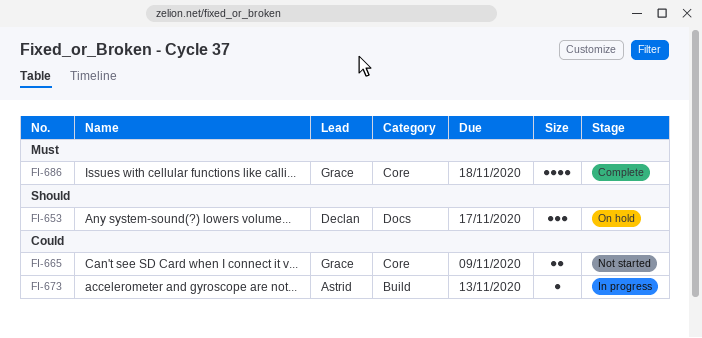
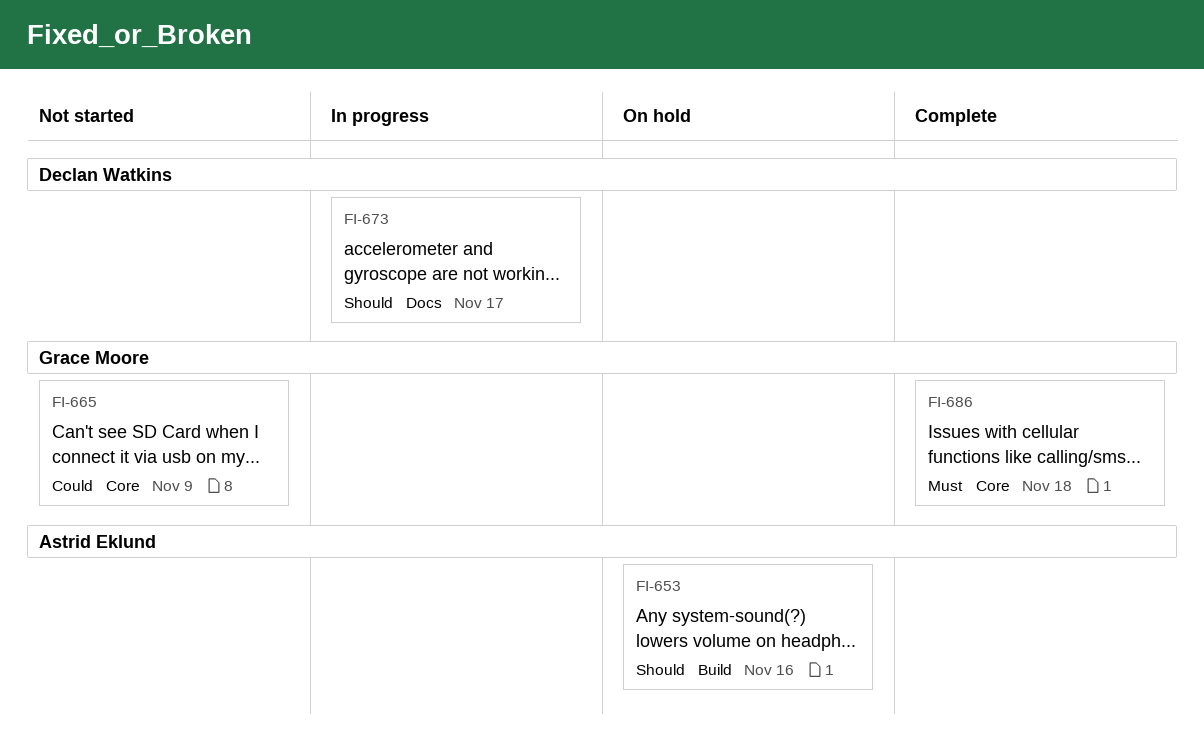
FI-653, owner: Declan Watkins -> Astrid Eklund
FI-653, label: Docs -> Build
FI-653, due: Nov 17 -> Nov 16
FI-673, owner: Astrid Eklund -> Declan Watkins
FI-673, priority: Could -> Should
FI-673, label: Build -> Docs
FI-673, due: Nov 13 -> Nov 17

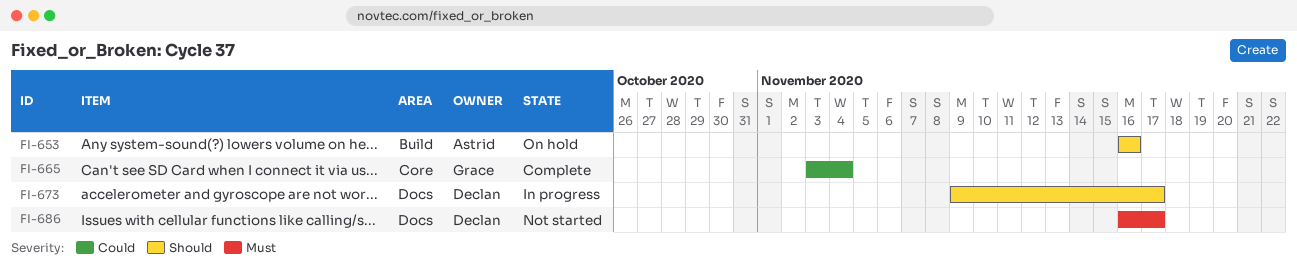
FI-665, status: Not started -> Complete
FI-665, due: Nov 9 -> Nov 4
FI-686, status: Complete -> Not started
FI-686, owner: Grace Moore -> Declan Watkins
FI-686, label: Core -> Docs
FI-686, due: Nov 18 -> Nov 17

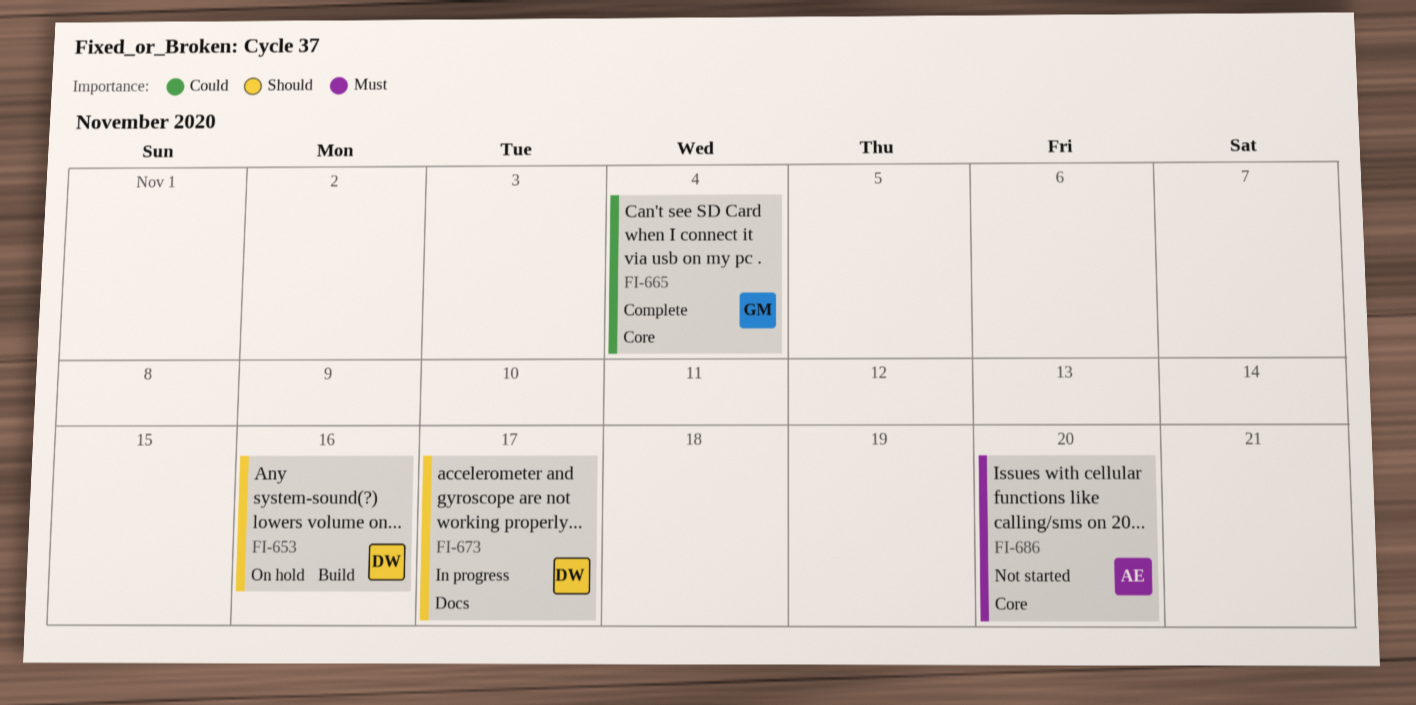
FI-653, owner: Astrid -> Declan
FI-686, owner: Declan -> Astrid
FI-686, label: Docs -> Core
FI-686, due: Nov 17 -> Nov 20

